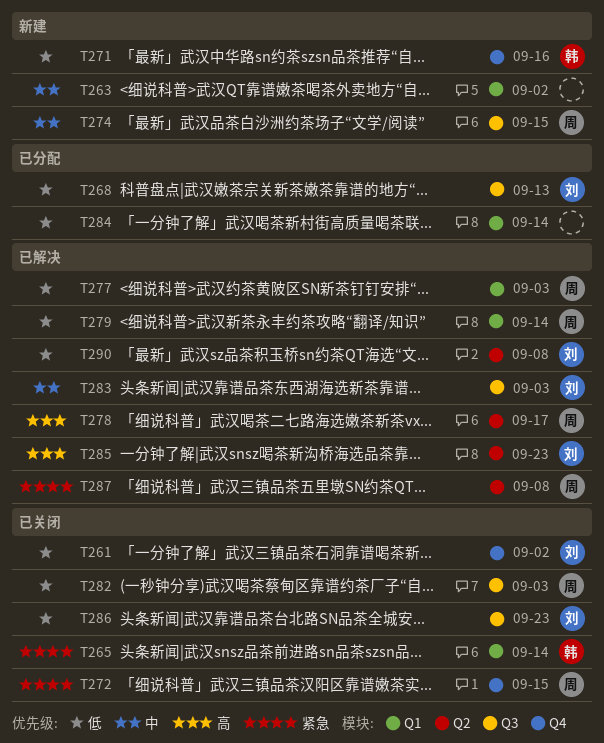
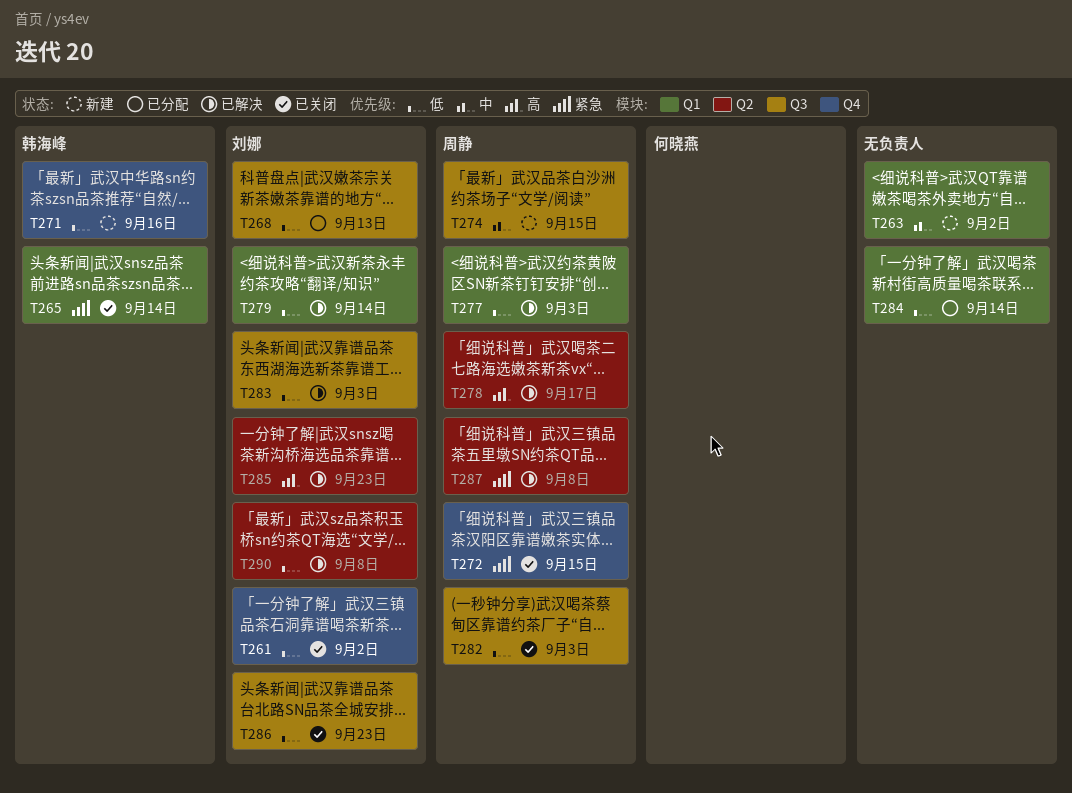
T279, owner: 周静 -> 刘娜
T283, priority: 中 -> 低

